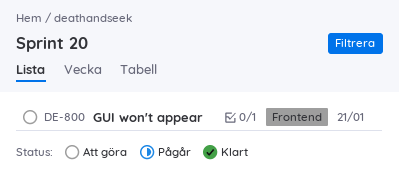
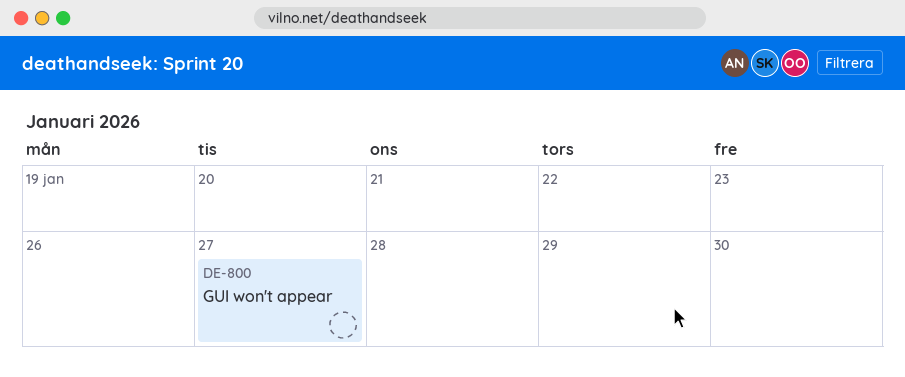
DE-800, due: Jan 21 -> Jan 27

